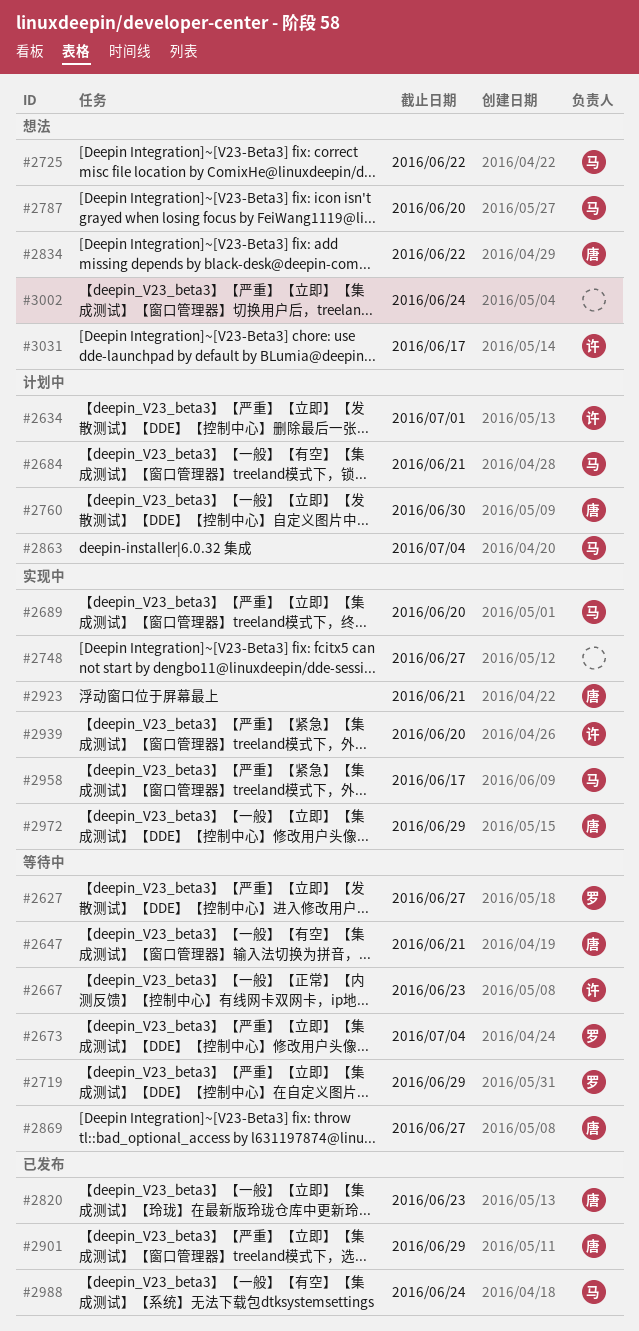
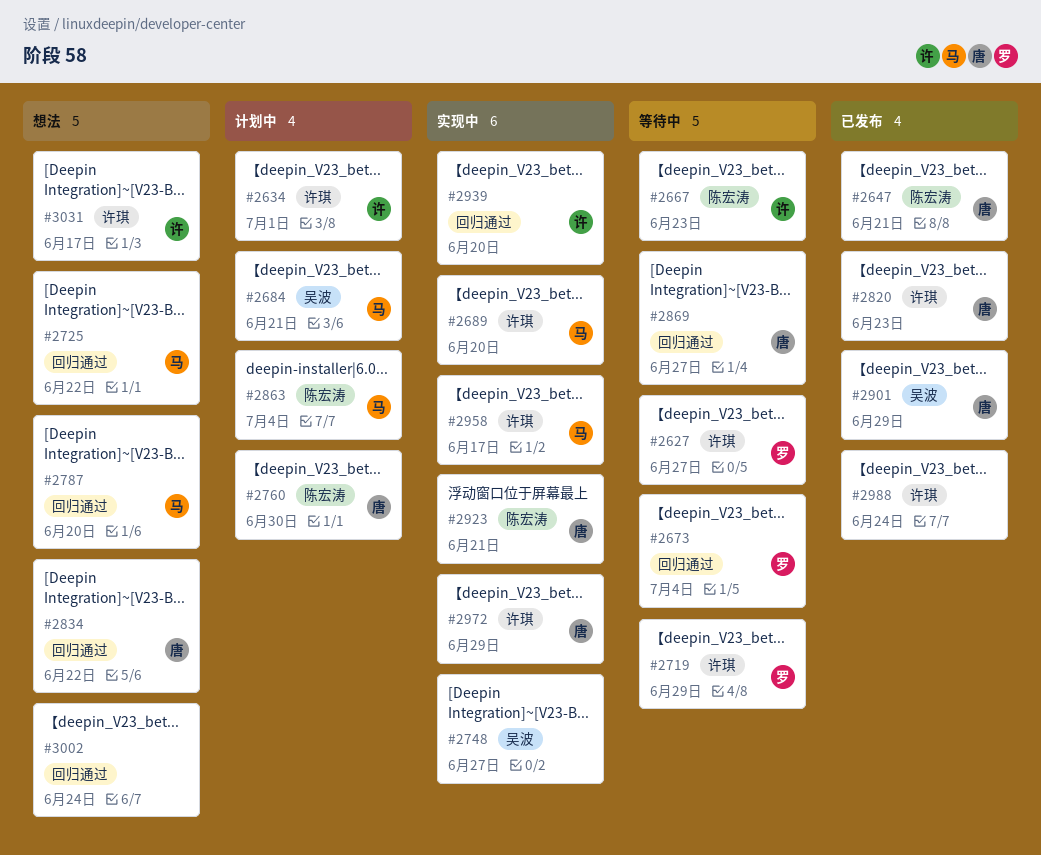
#2647, status: 等待中 -> 已发布
#2988, owner: 马 -> none

